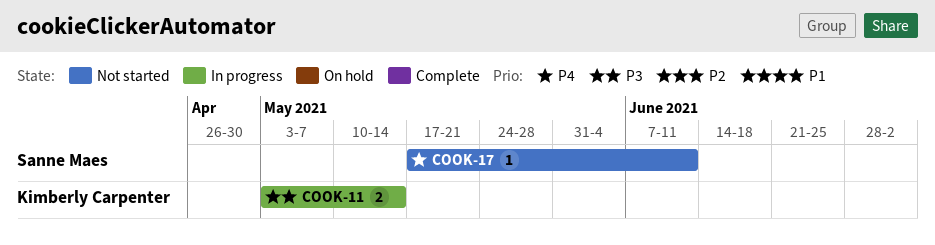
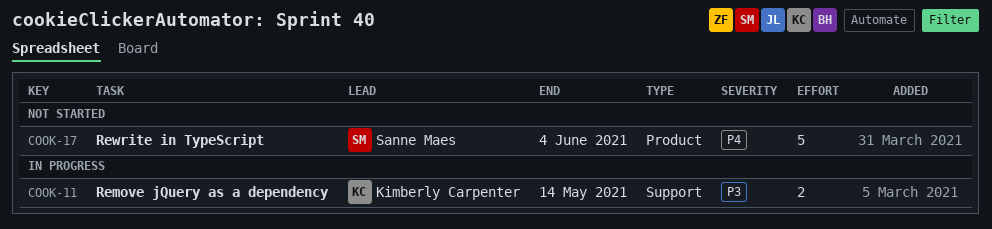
COOK-17, estimate: 1 -> 5
COOK-17, due: Jun 11 -> Jun 4

